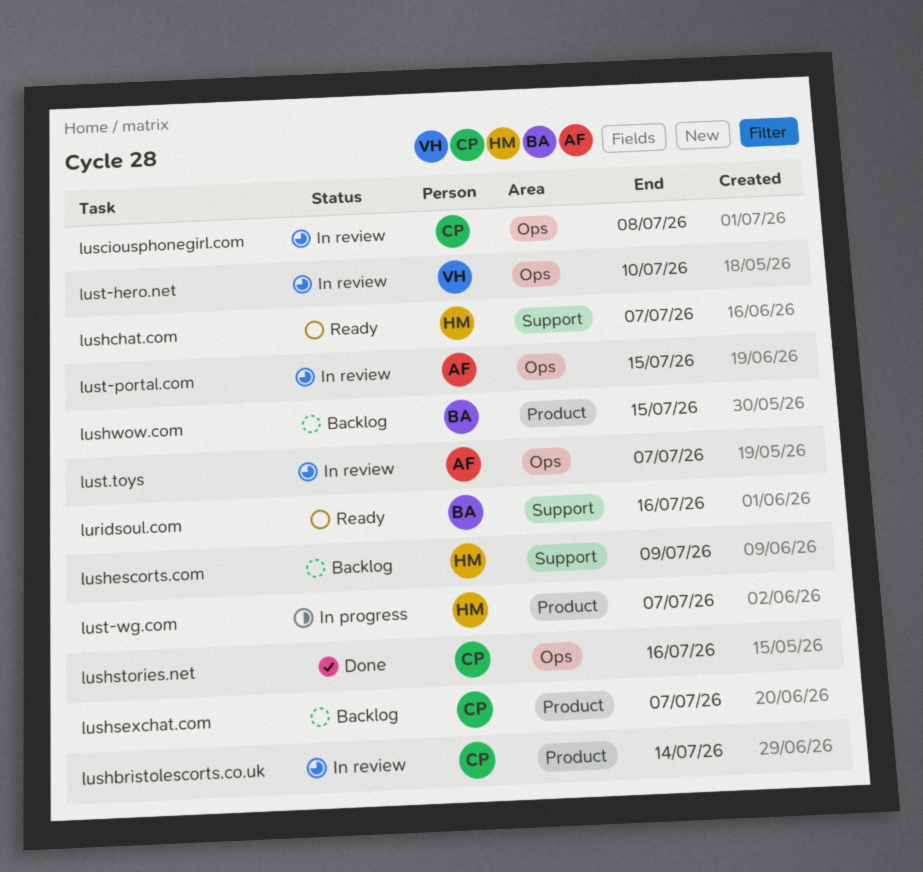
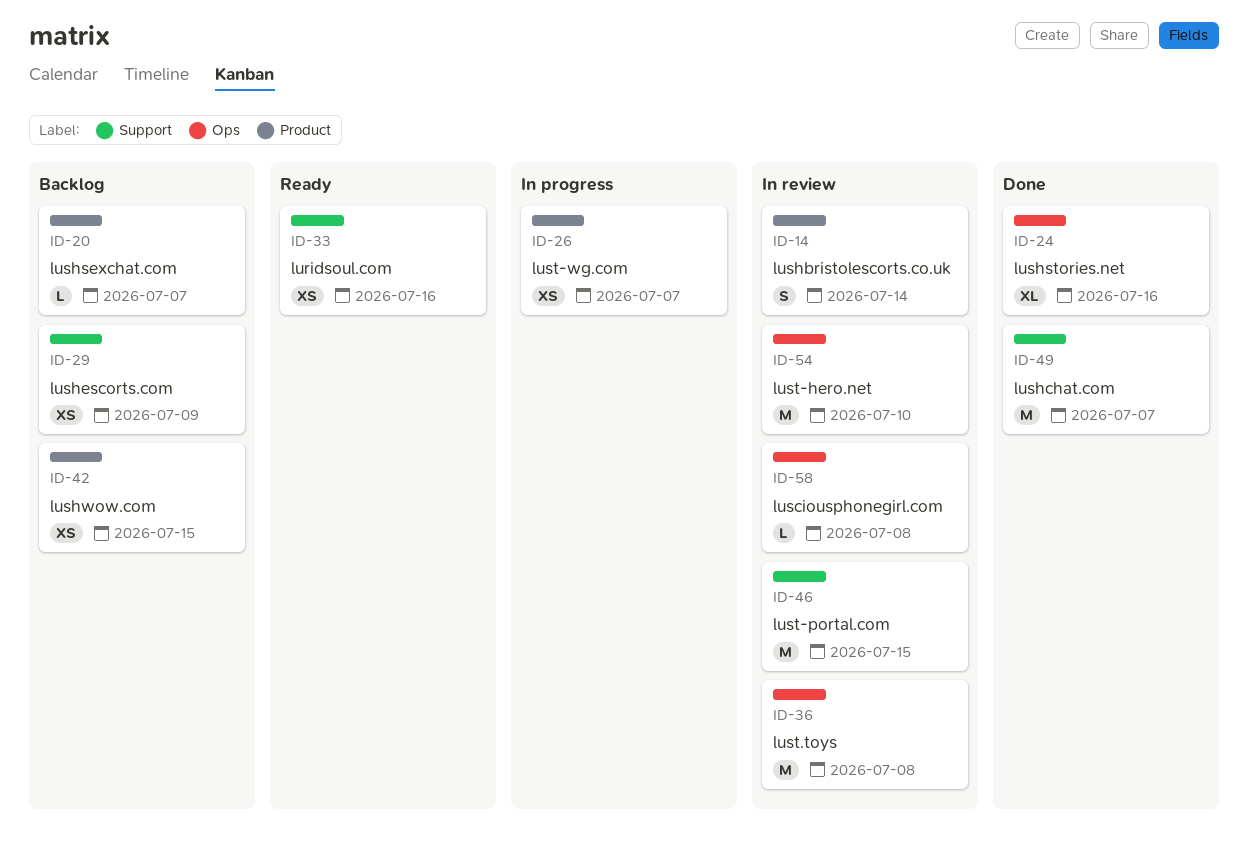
lushchat.com, status: Ready -> Done
lust-portal.com, label: Ops -> Support
lust.toys, due: Jul 7 -> Jul 8

